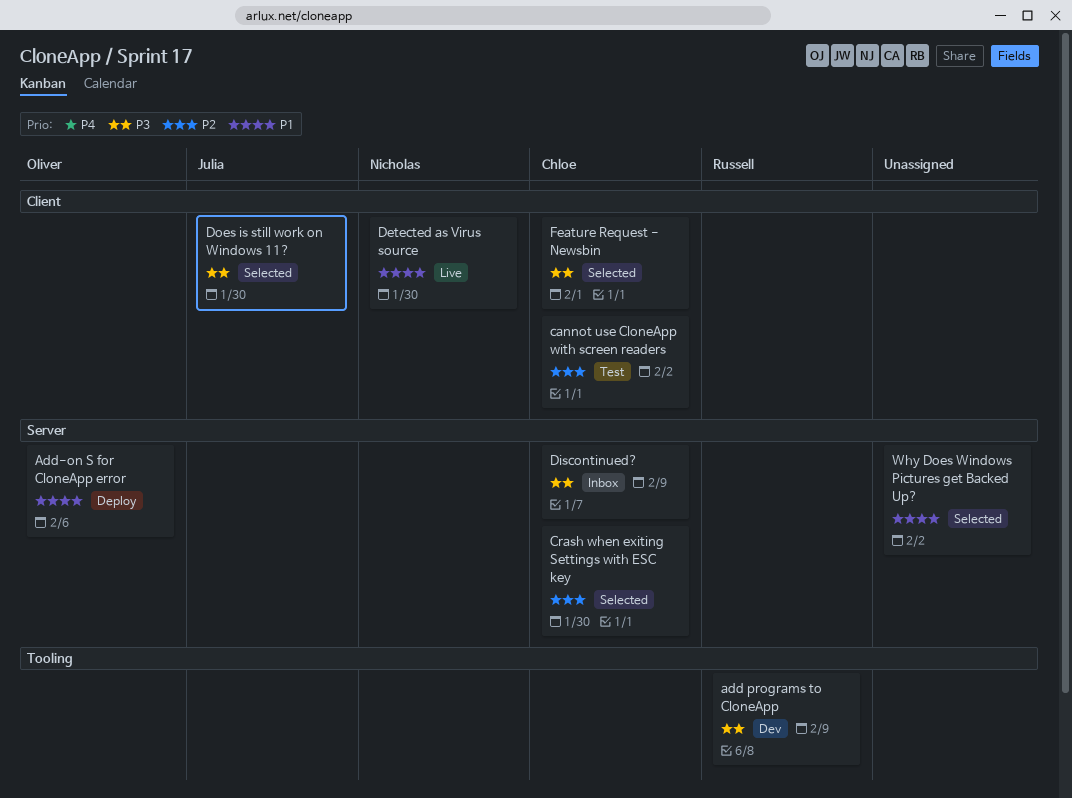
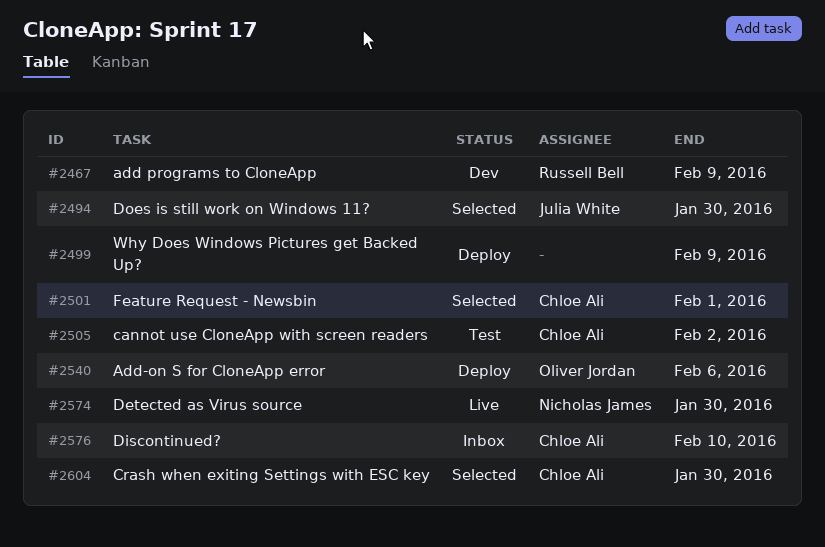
Discontinued?, due: Feb 9 -> Feb 10
Why Does Windows Pictures get Backed Up?, status: Selected -> Deploy
Why Does Windows Pictures get Backed Up?, due: Feb 2 -> Feb 9

